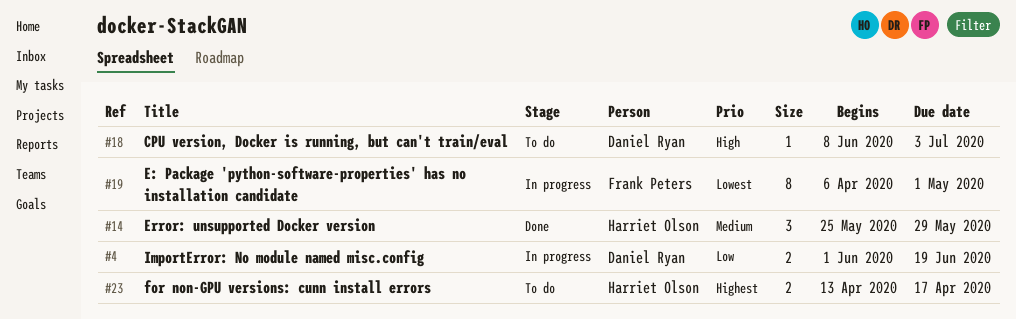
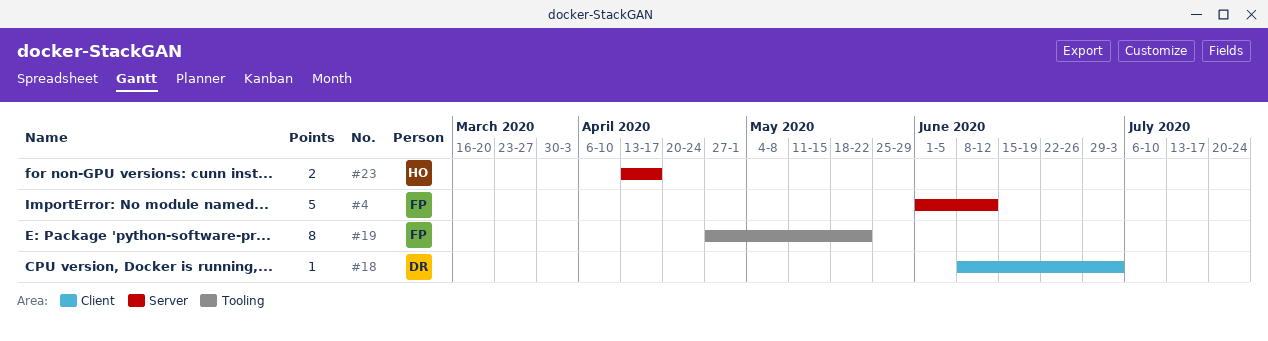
#4, owner: Daniel Ryan -> Frank Peters
#4, estimate: 2 -> 5
#4, due: Jun 19 -> Jun 12
#14: present -> none
#19, start: Apr 6 -> Apr 27
#19, due: May 1 -> May 22

